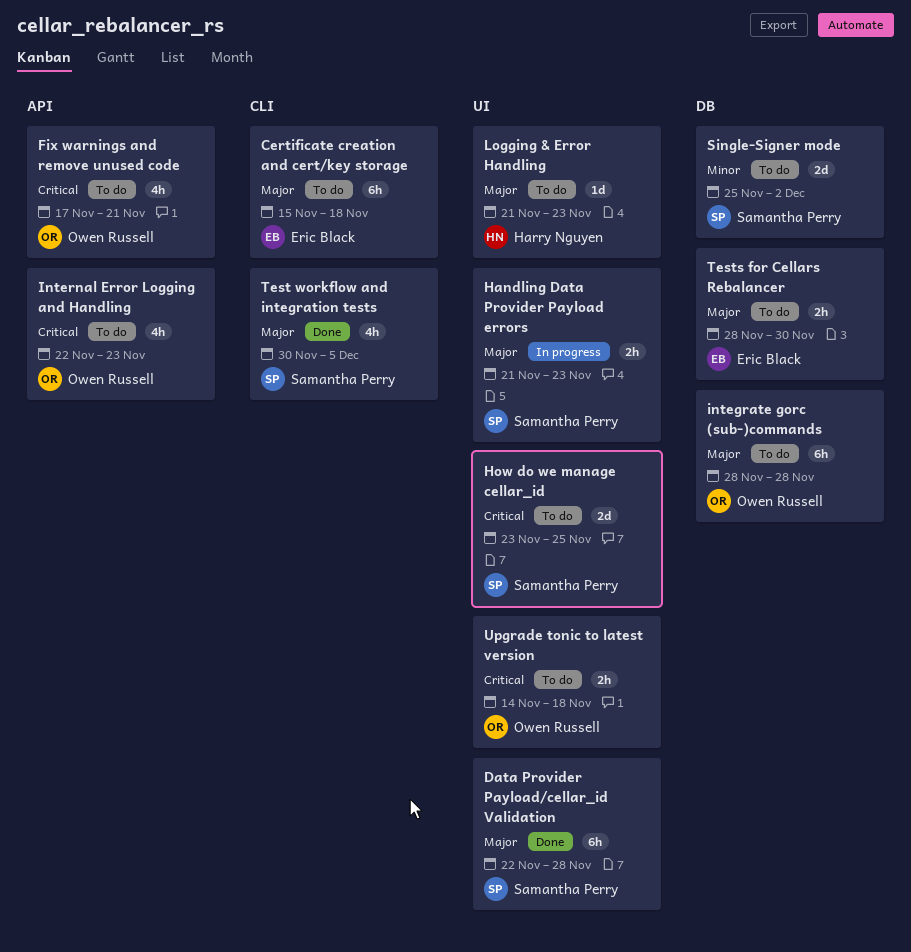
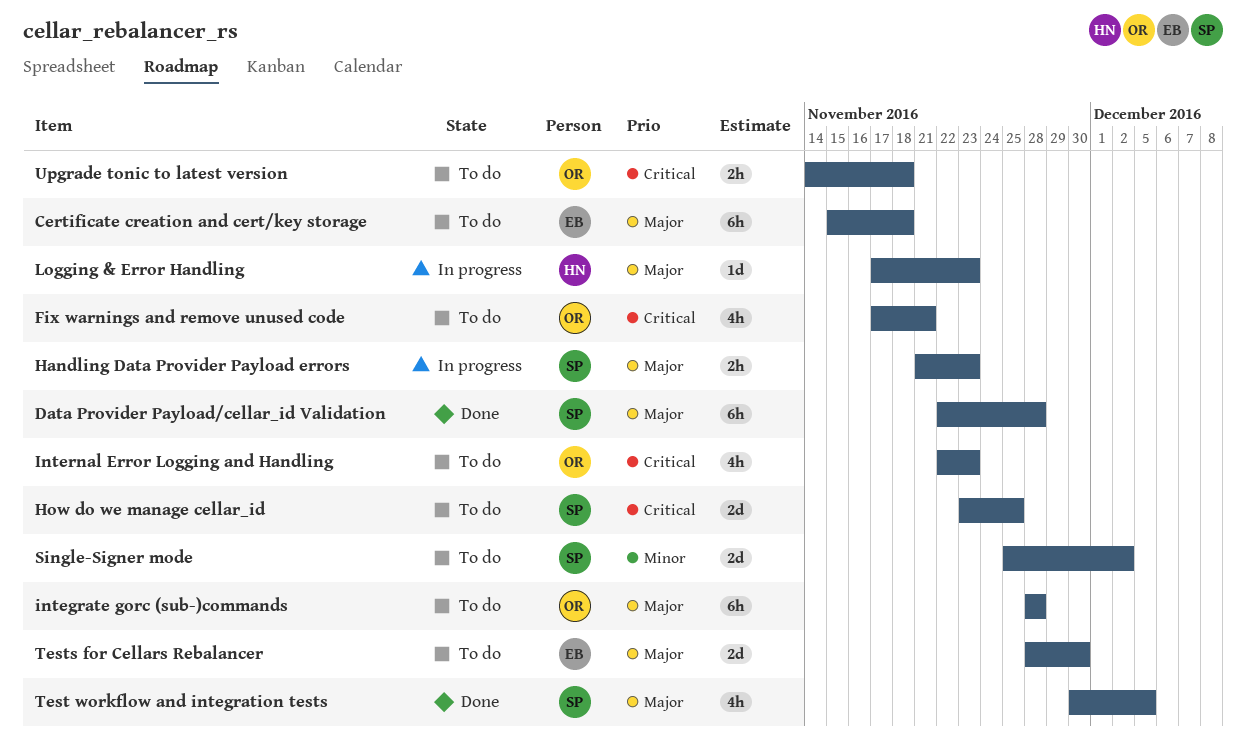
Logging & Error Handling, status: To do -> In progress
Logging & Error Handling, start: Nov 21 -> Nov 17
Tests for Cellars Rebalancer, estimate: 2h -> 2d

